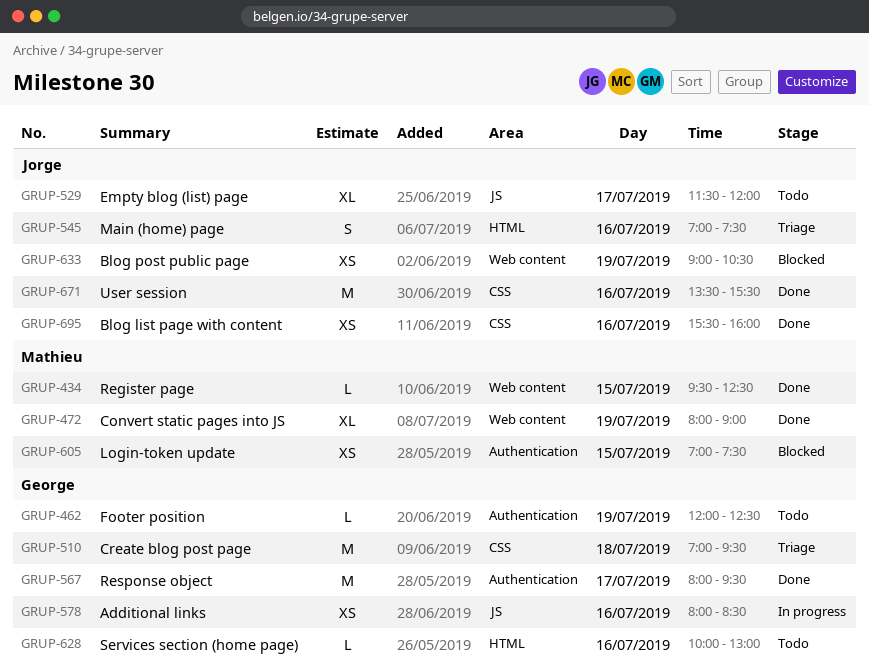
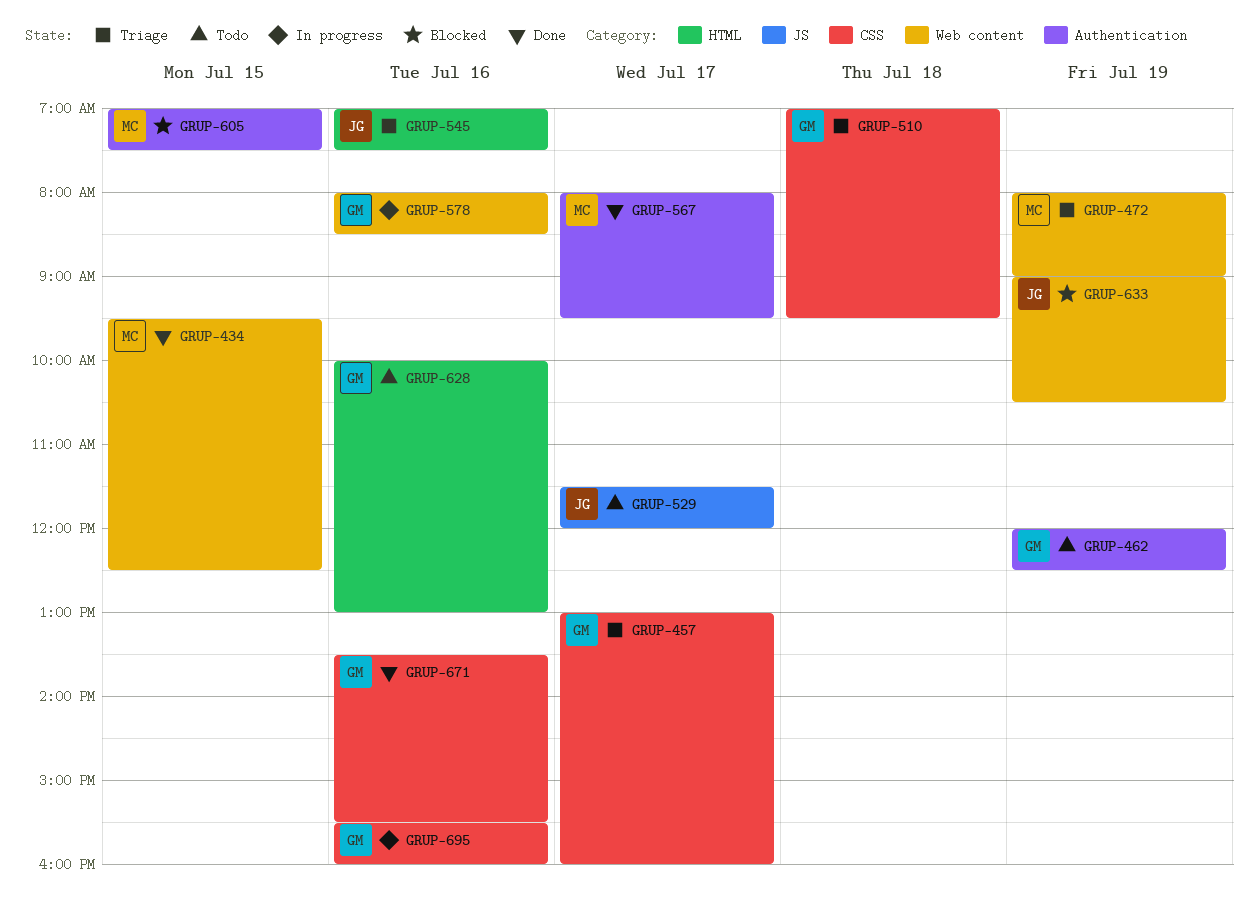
GRUP-457: none -> present
GRUP-472, status: Done -> Triage
GRUP-567, owner: George -> Mathieu
GRUP-578, label: JS -> Web content
GRUP-671, owner: Jorge -> George
GRUP-695, status: Done -> In progress
GRUP-695, owner: Jorge -> George

